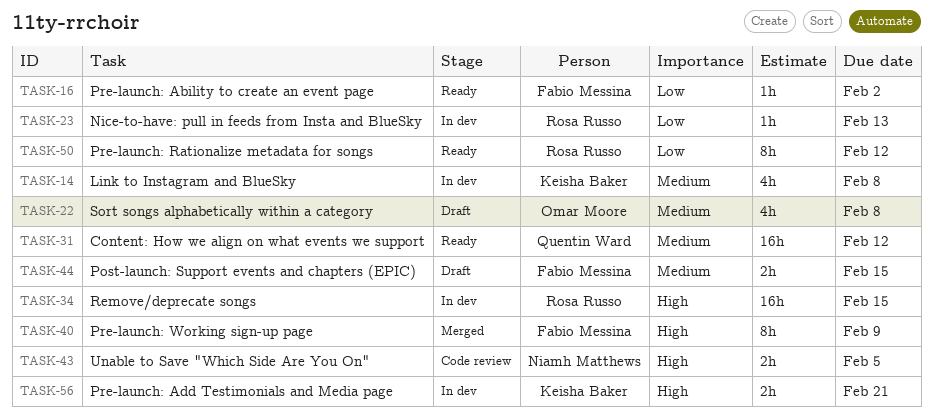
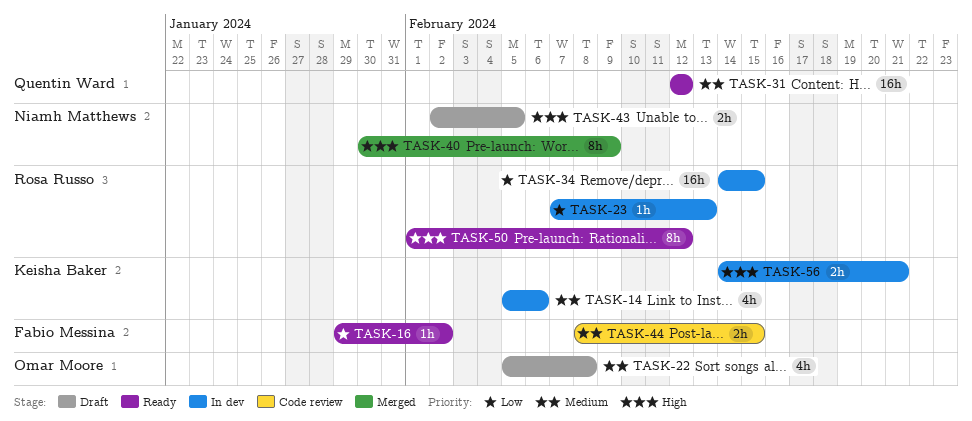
TASK-14, due: Feb 8 -> Feb 6
TASK-34, priority: High -> Low
TASK-40, owner: Fabio Messina -> Niamh Matthews
TASK-43, status: Code review -> Draft
TASK-44, status: Draft -> Code review
TASK-50, priority: Low -> High

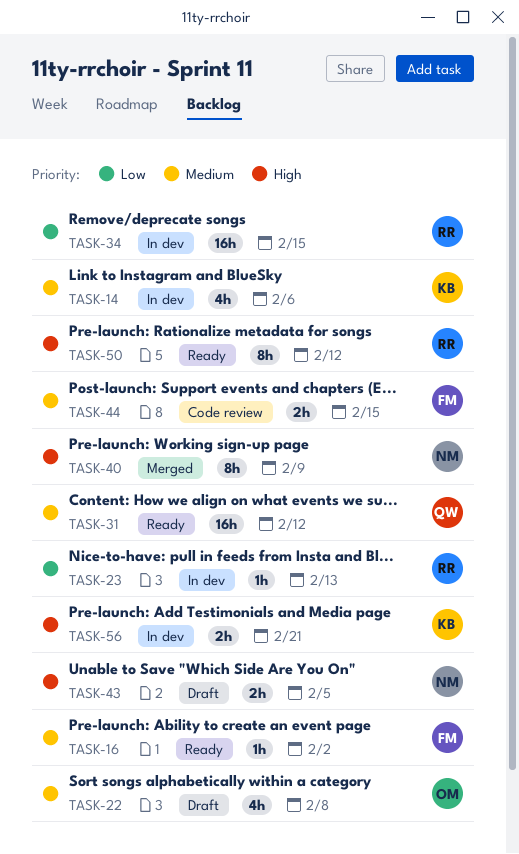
TASK-16, priority: Low -> Medium

